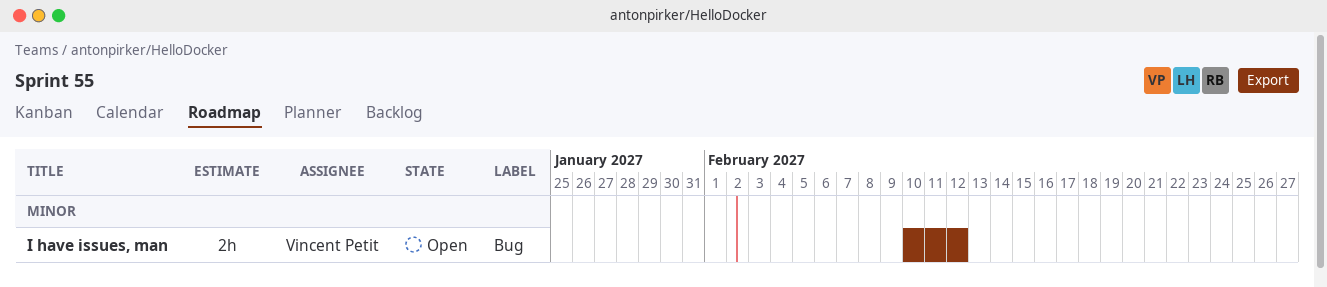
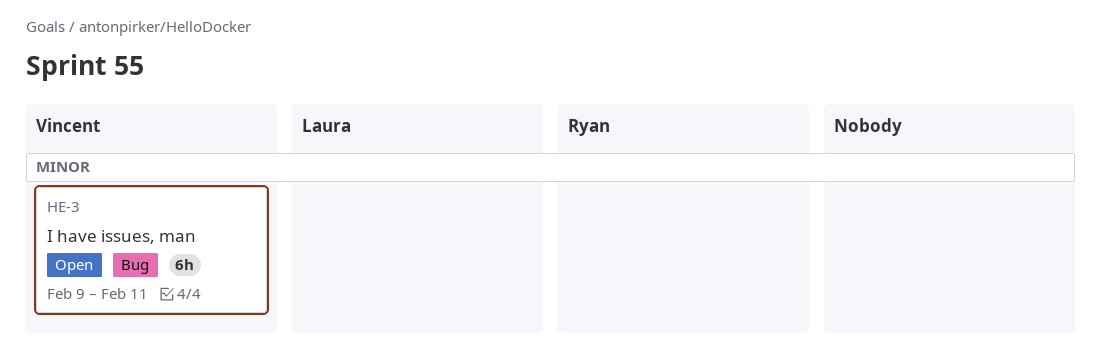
I have issues, man, estimate: 2h -> 6h
I have issues, man, start: Feb 10 -> Feb 9
I have issues, man, due: Feb 12 -> Feb 11

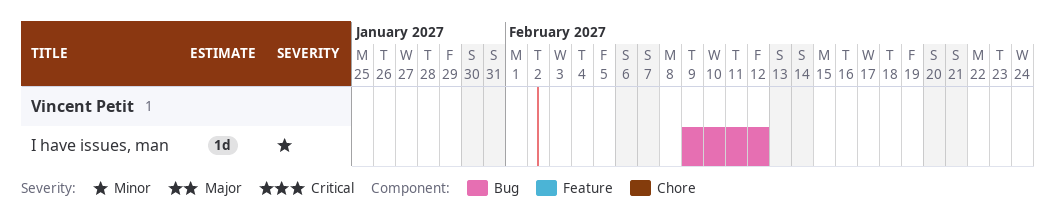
I have issues, man, estimate: 6h -> 1d
I have issues, man, due: Feb 11 -> Feb 12

